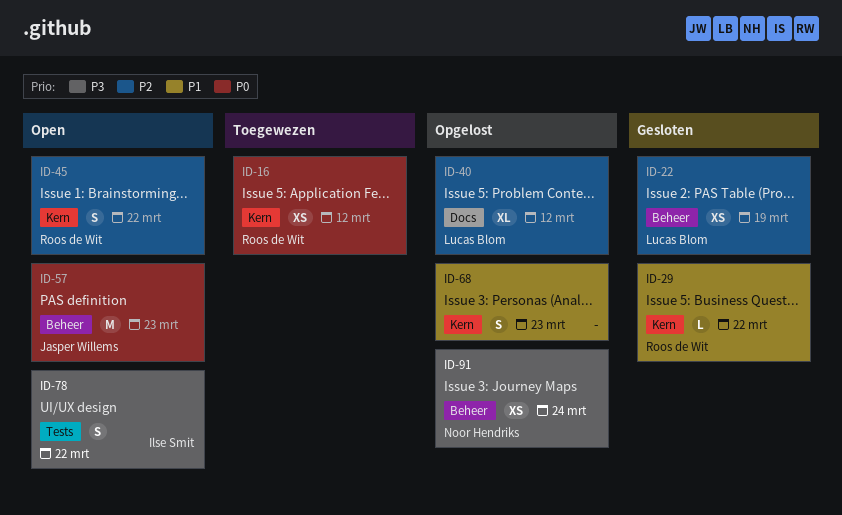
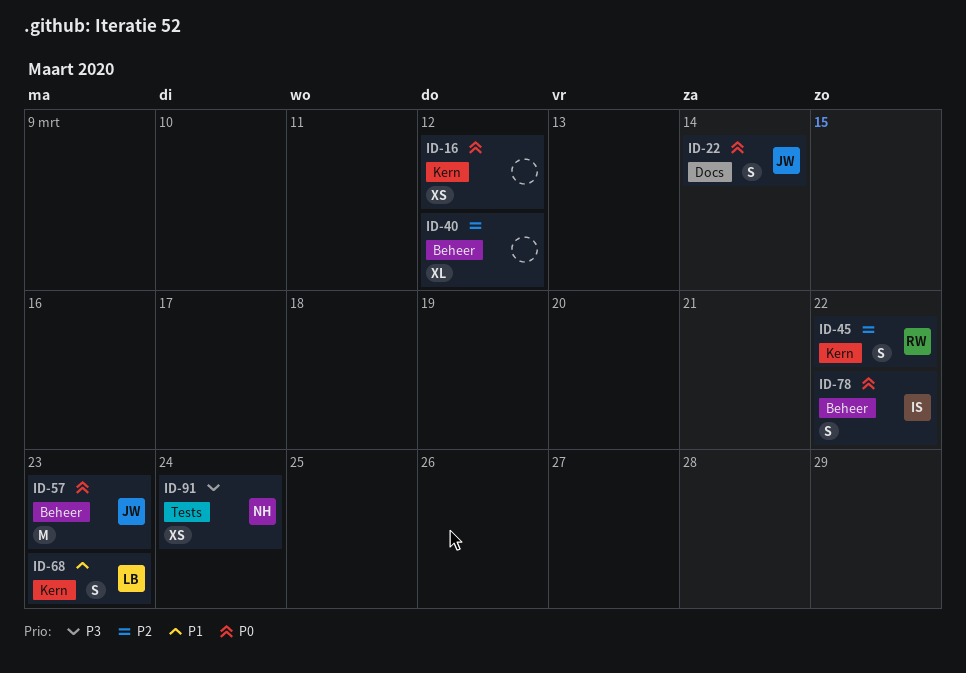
ID-16, owner: Roos de Wit -> none
ID-22, owner: Lucas Blom -> Jasper Willems
ID-22, priority: P2 -> P0
ID-22, label: Beheer -> Docs
ID-22, estimate: XS -> S
ID-22, due: Mar 19 -> Mar 14
ID-29: present -> none
ID-40, owner: Lucas Blom -> none
ID-40, label: Docs -> Beheer
ID-68, owner: none -> Lucas Blom
ID-78, priority: P3 -> P0
ID-78, label: Tests -> Beheer
ID-91, label: Beheer -> Tests

